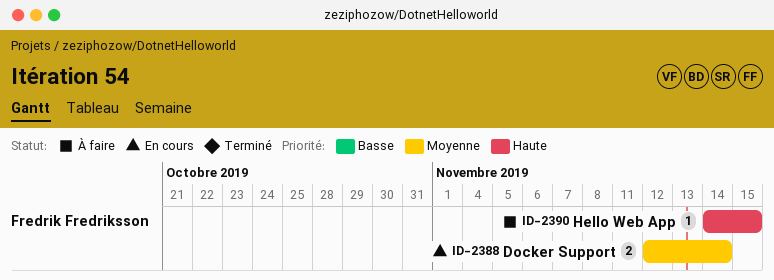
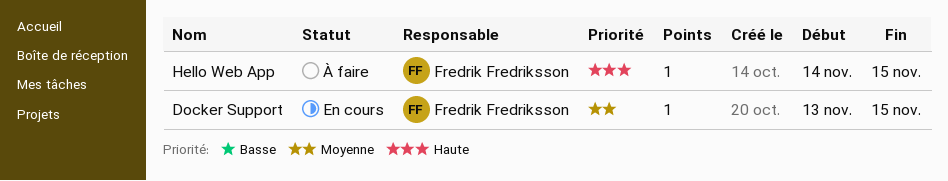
Docker Support, estimate: 2 -> 1
Docker Support, start: Nov 12 -> Nov 13
Docker Support, due: Nov 14 -> Nov 15

